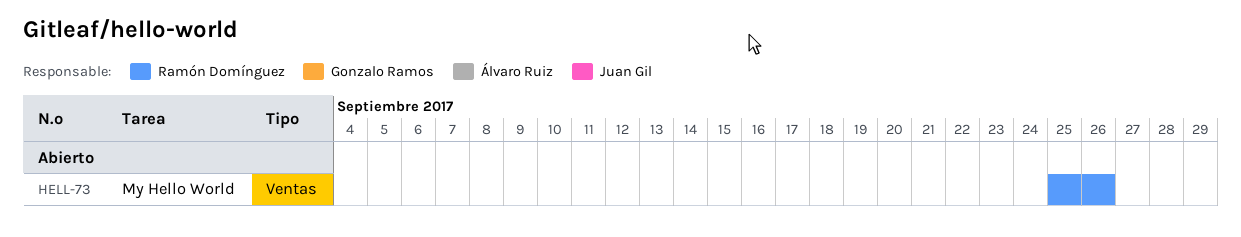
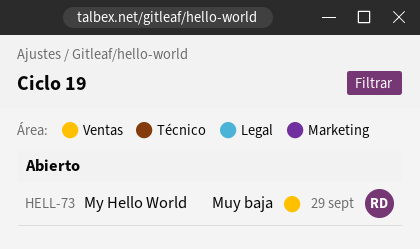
HELL-73, due: Sep 26 -> Sep 29

